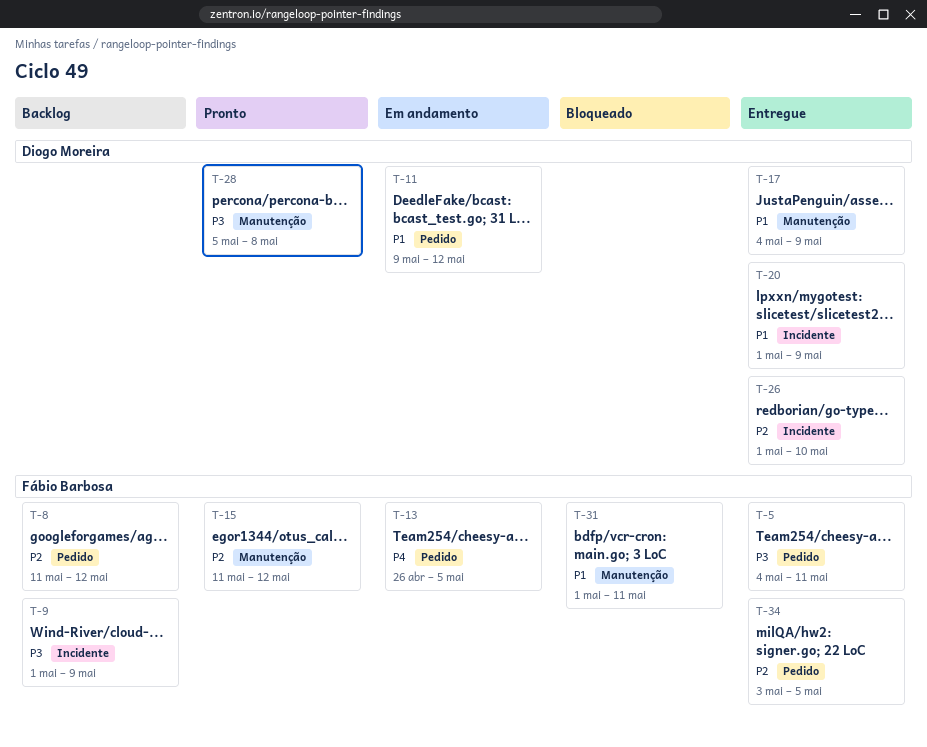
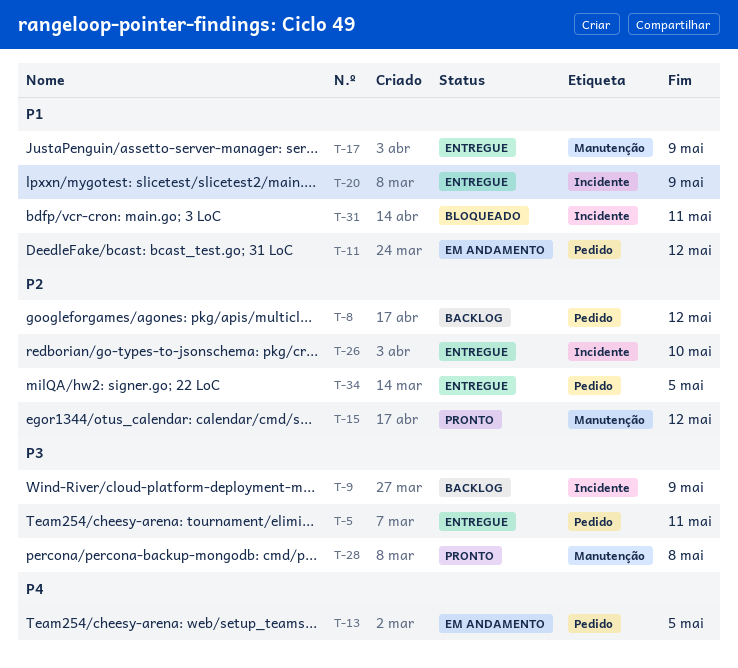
T-31, label: Manutenção -> Incidente

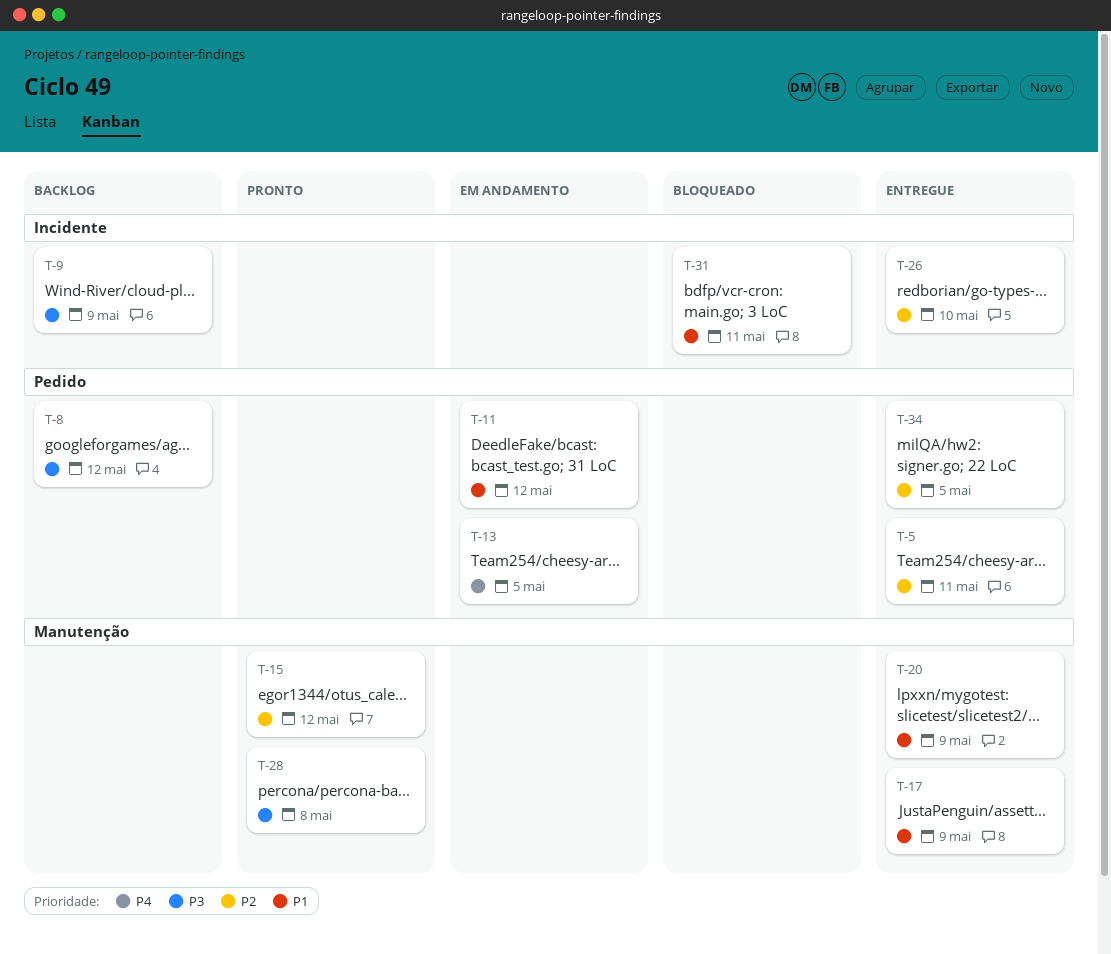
T-5, priority: P3 -> P2
T-8, priority: P2 -> P3
T-20, label: Incidente -> Manutenção

